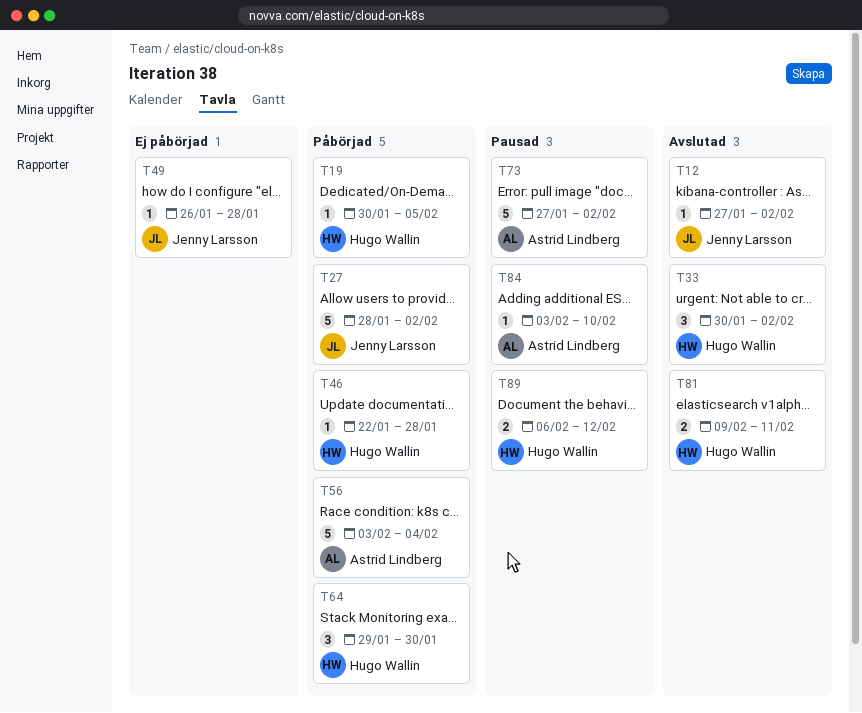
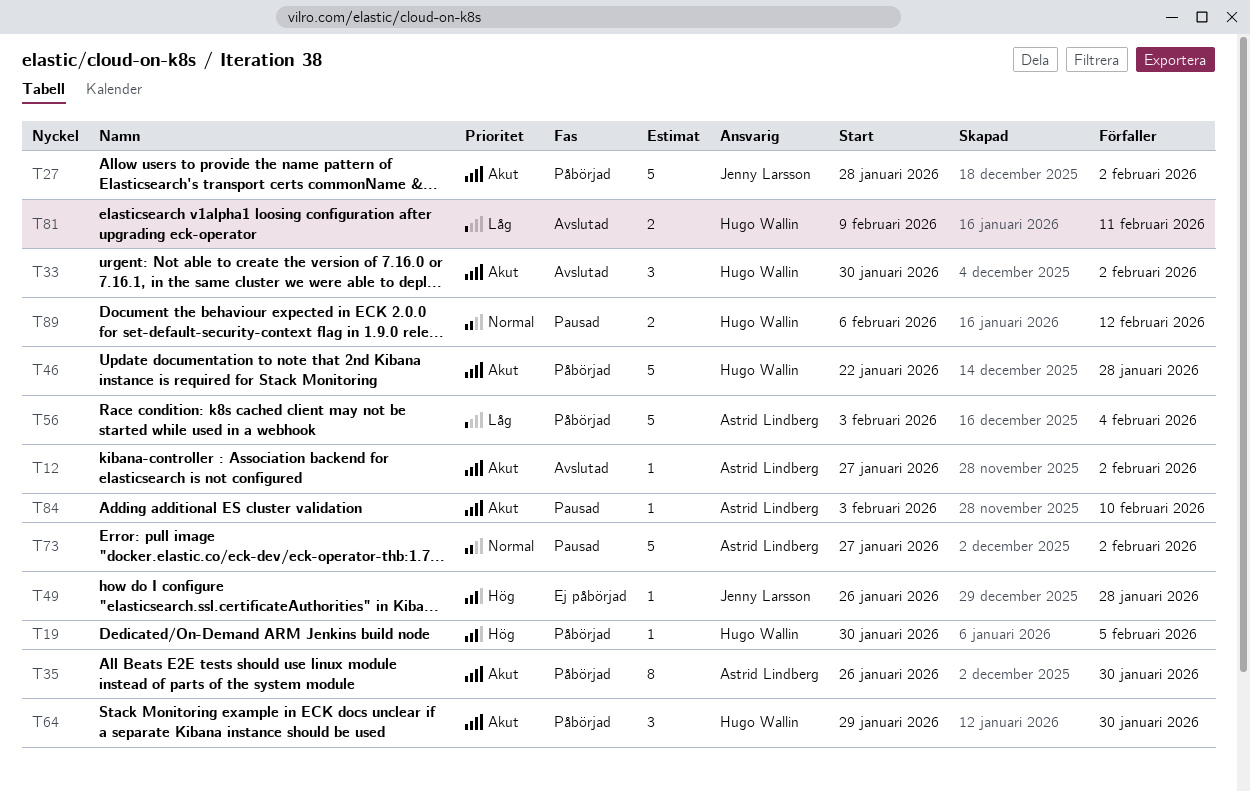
T12, owner: Jenny Larsson -> Astrid Lindberg
T35: none -> present
T46, estimate: 1 -> 5

